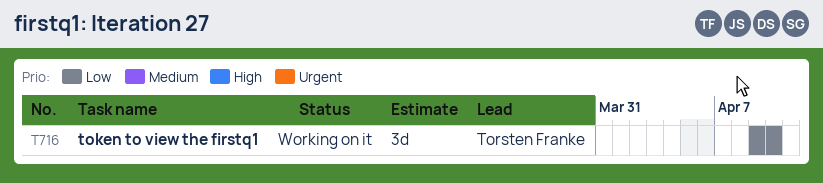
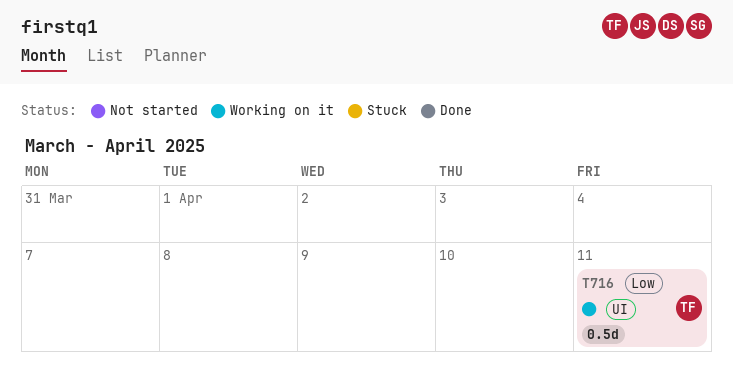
T716, estimate: 3d -> 0.5d
T716, due: Apr 10 -> Apr 11

